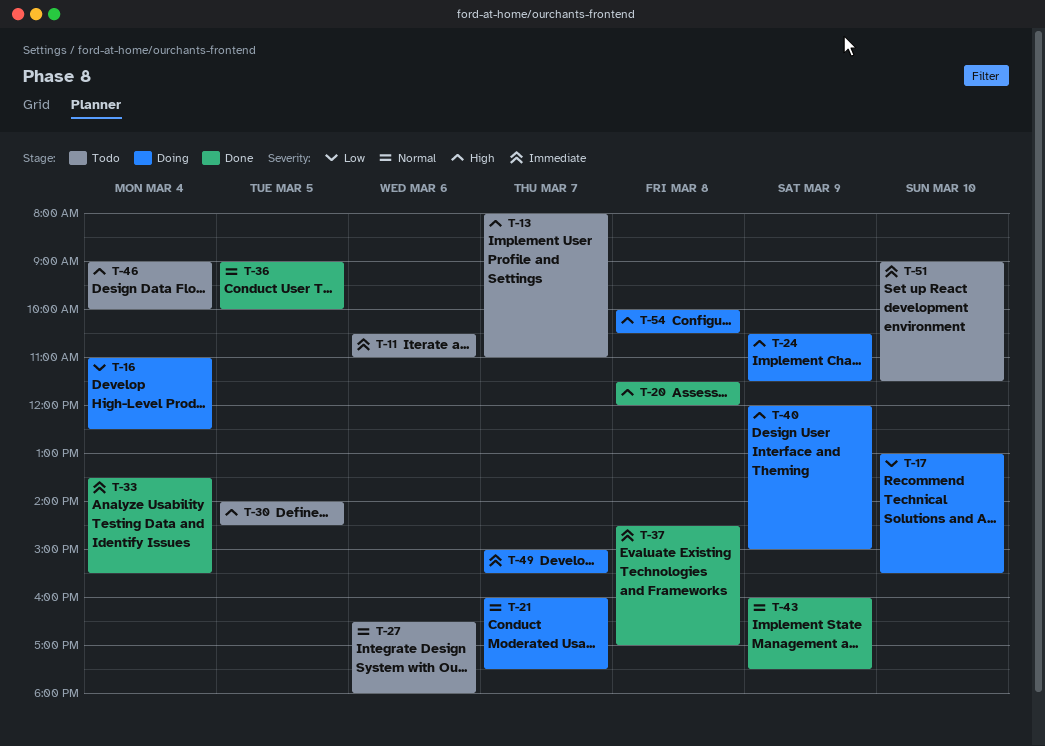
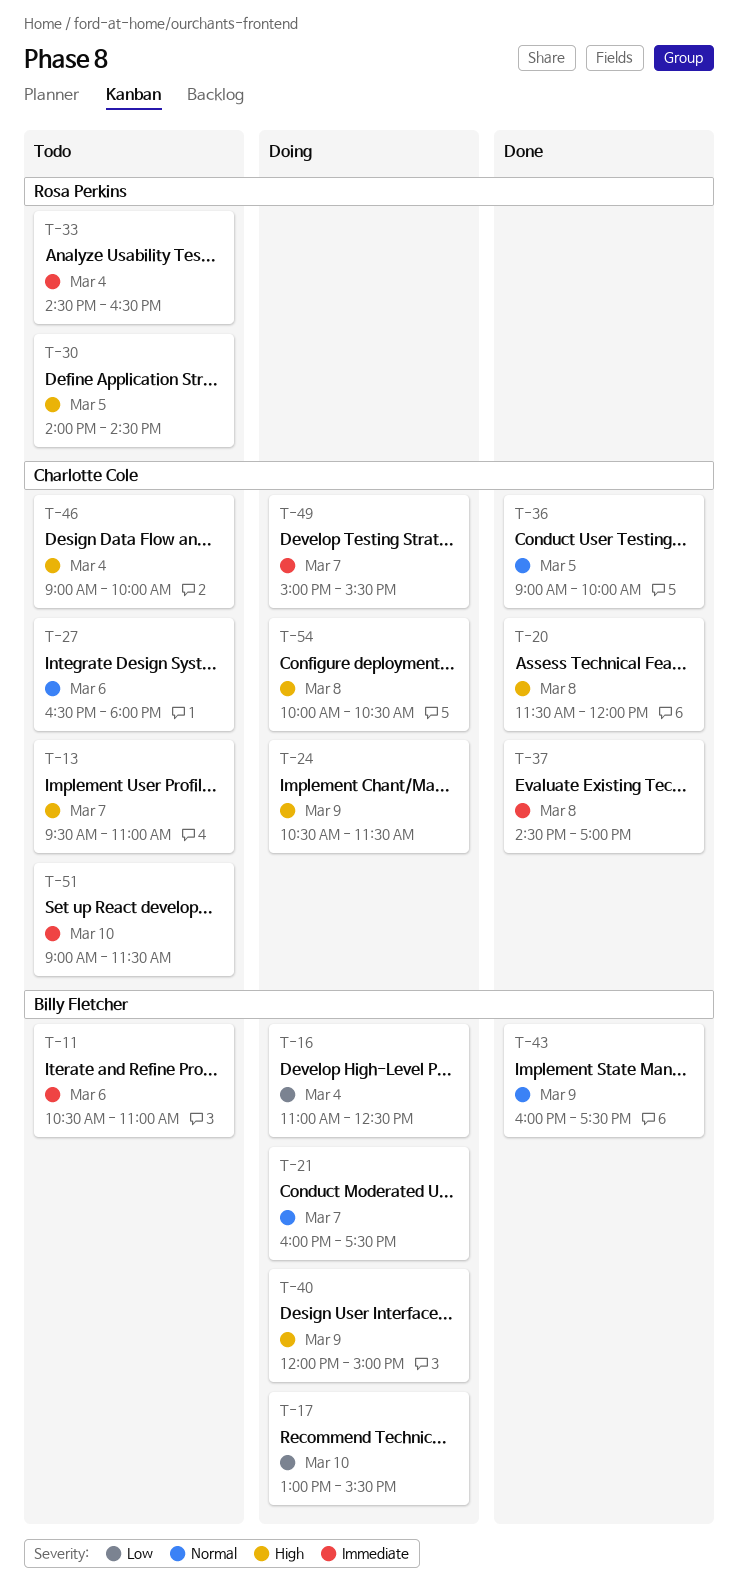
T-13, begins: 08:00 -> 09:30
T-33, status: Done -> Todo
T-33, begins: 13:30 -> 14:30
T-33, ends: 15:30 -> 16:30

